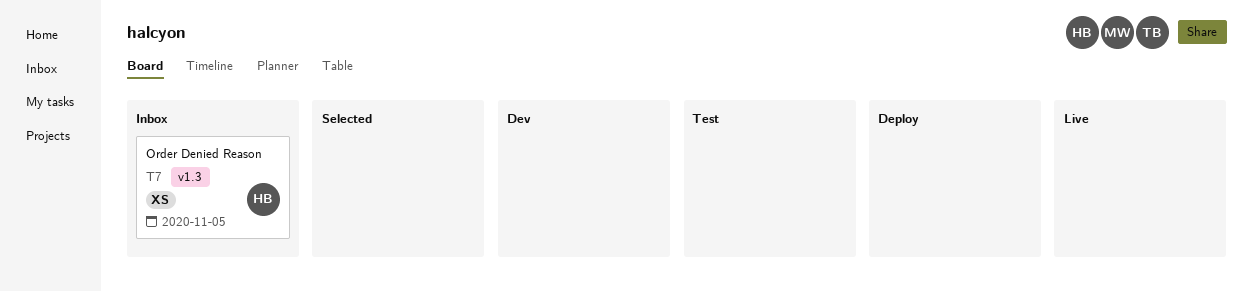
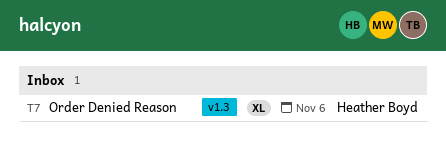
T7, estimate: XS -> XL
T7, due: Nov 5 -> Nov 6

